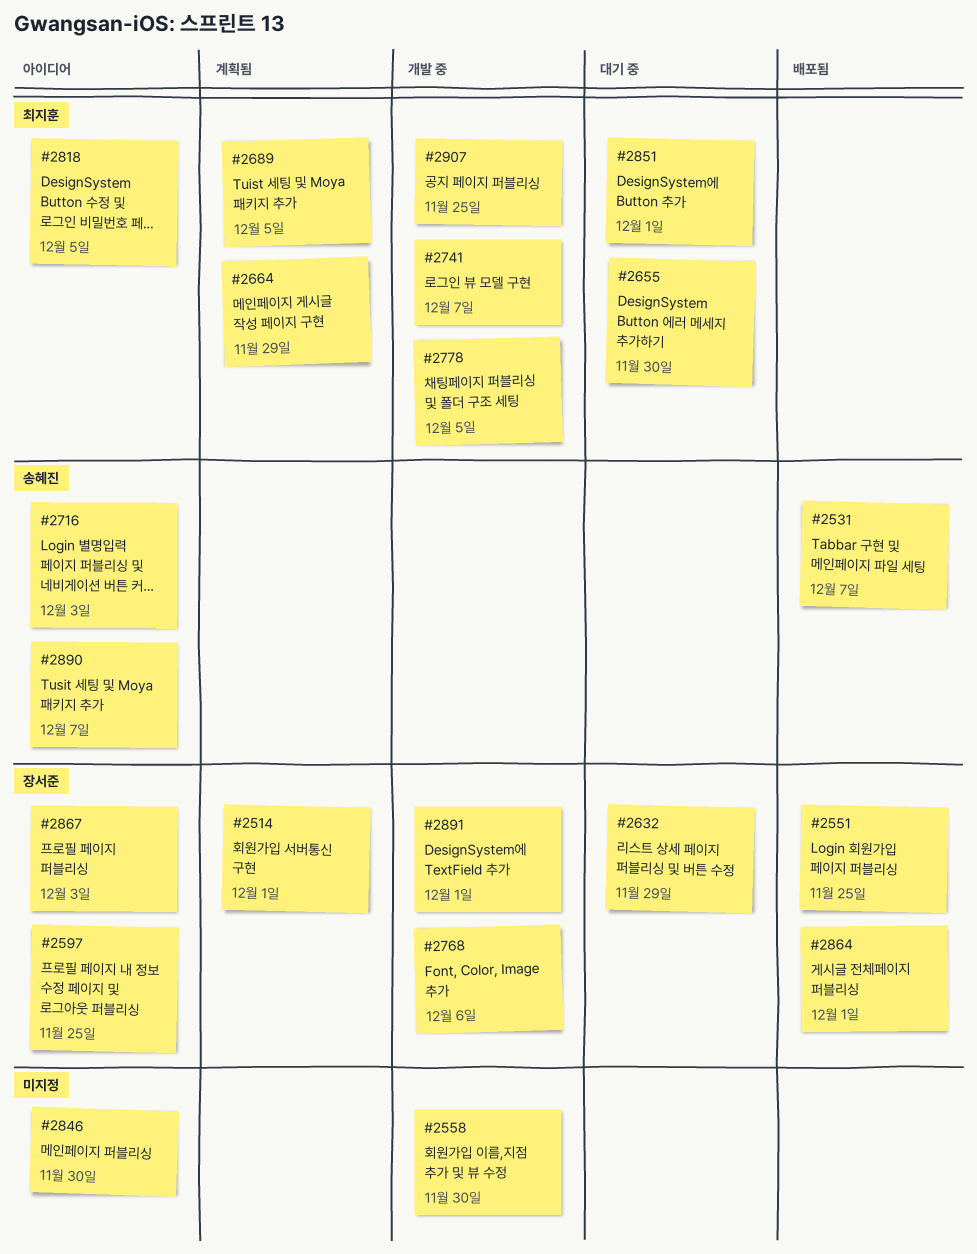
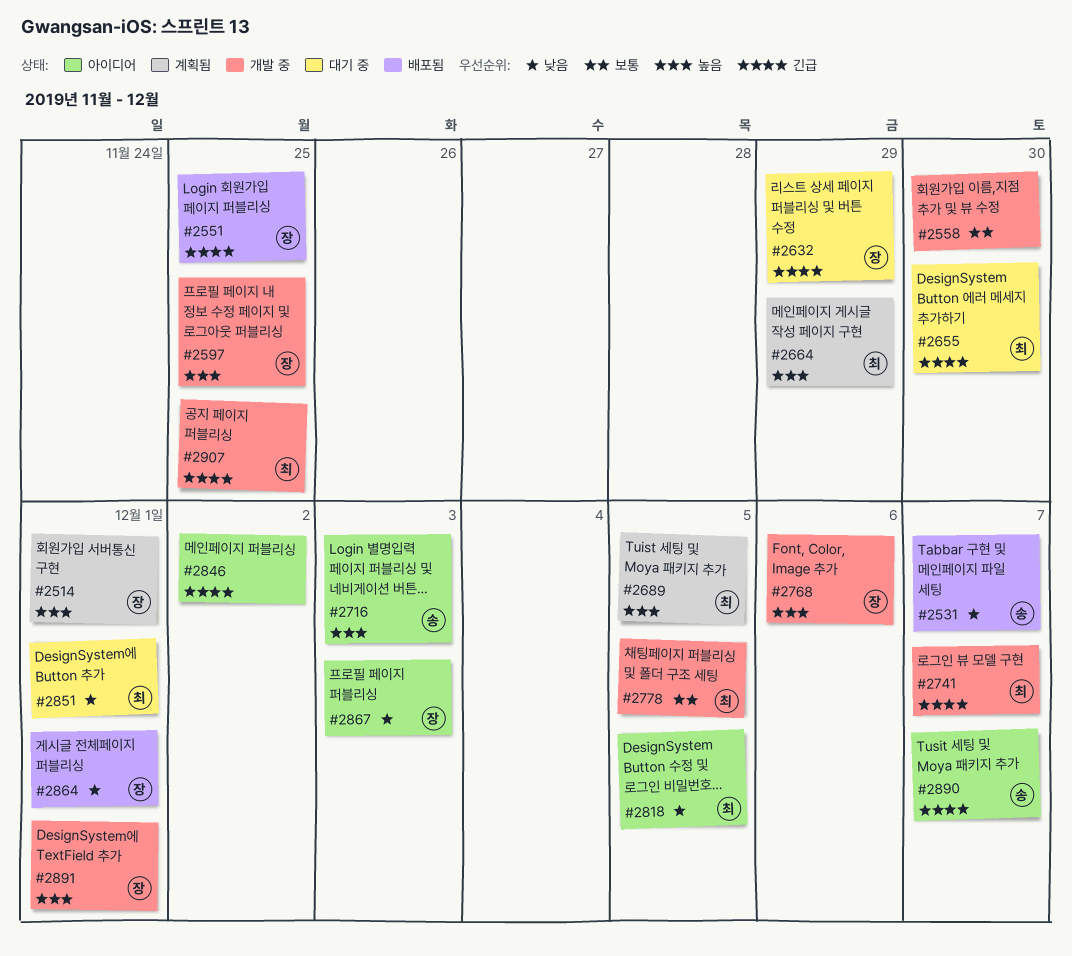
#2597, status: 아이디어 -> 개발 중
#2846, due: Nov 30 -> Dec 2

